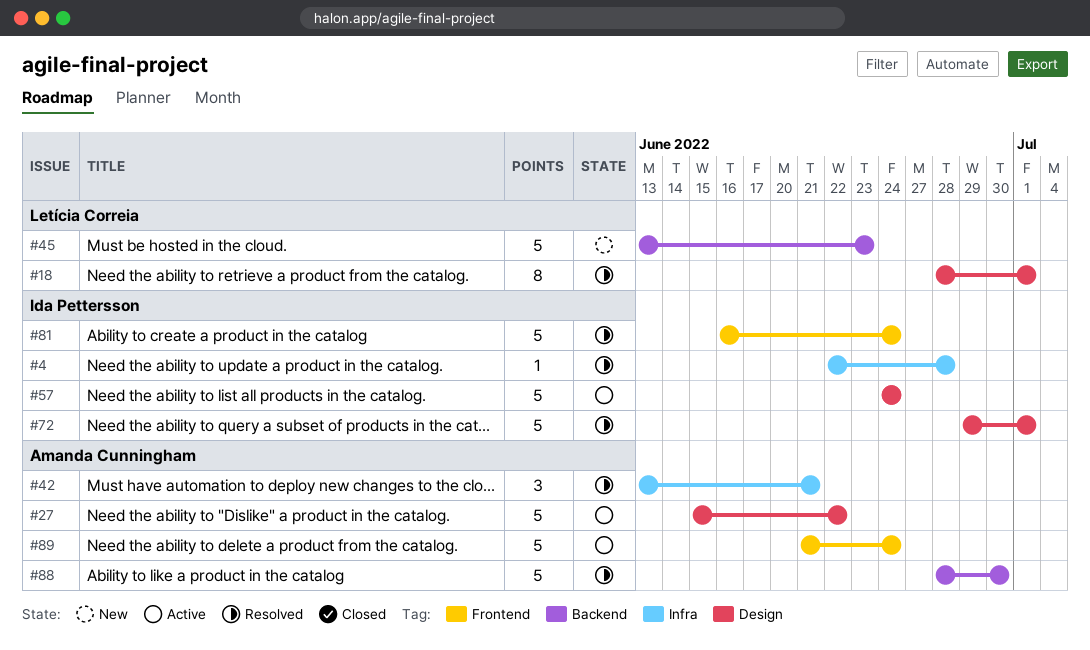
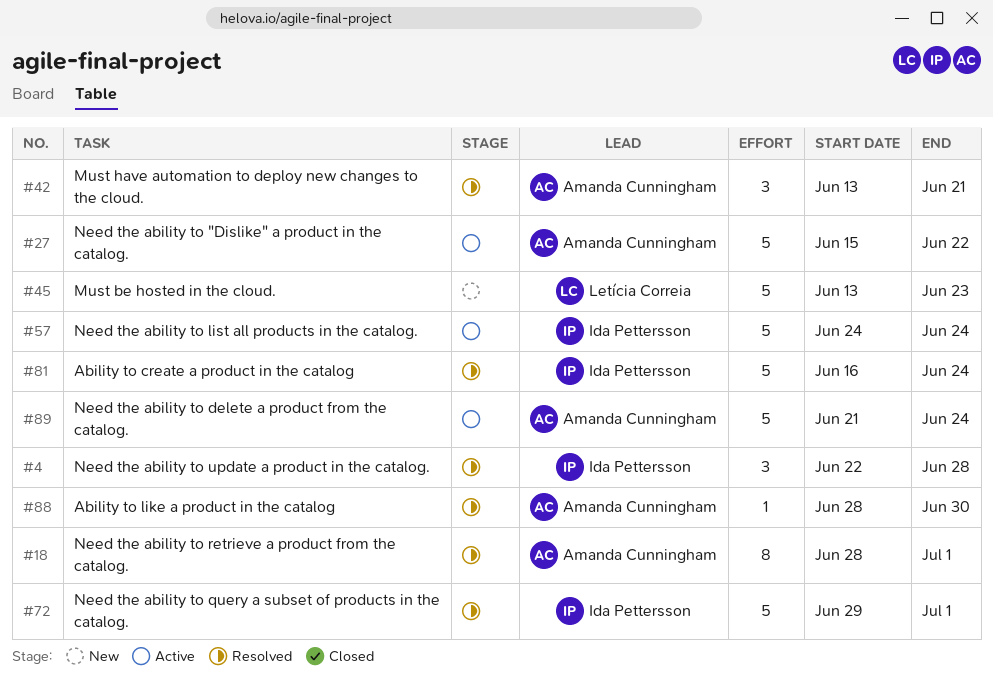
#4, estimate: 1 -> 3
#18, owner: Letícia Correia -> Amanda Cunningham
#88, estimate: 5 -> 1

